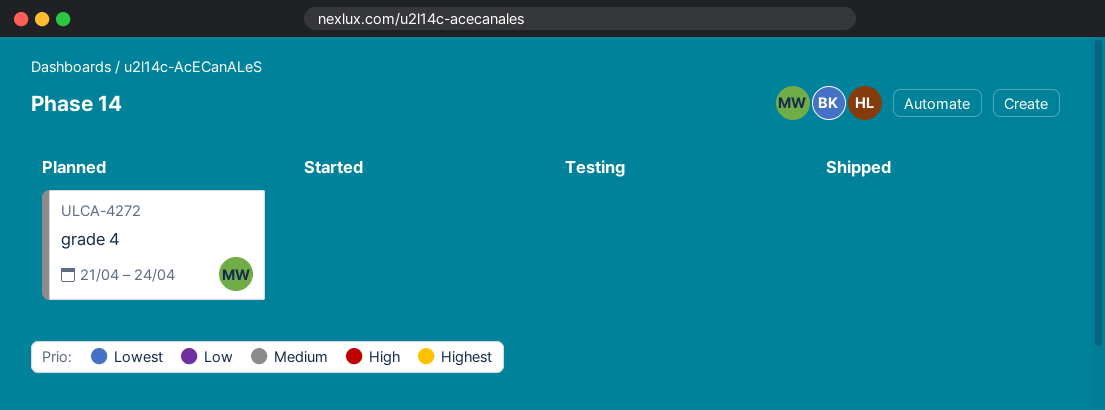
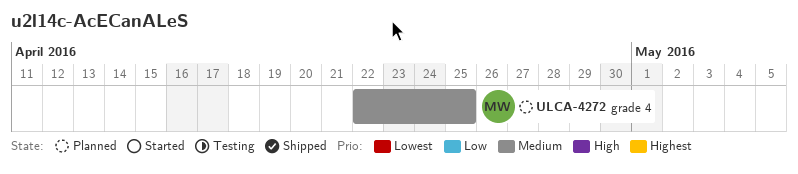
ULCA-4272, start: Apr 21 -> Apr 22
ULCA-4272, due: Apr 24 -> Apr 25

